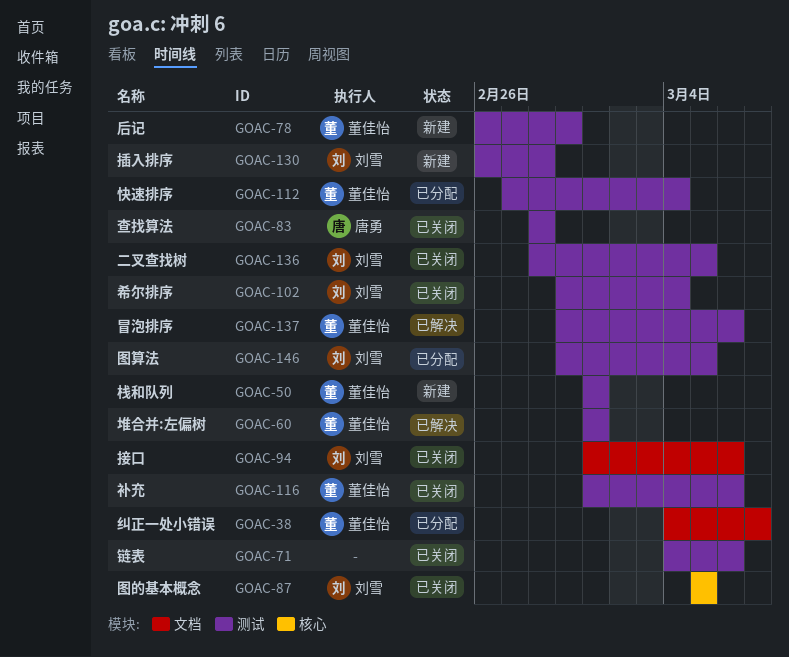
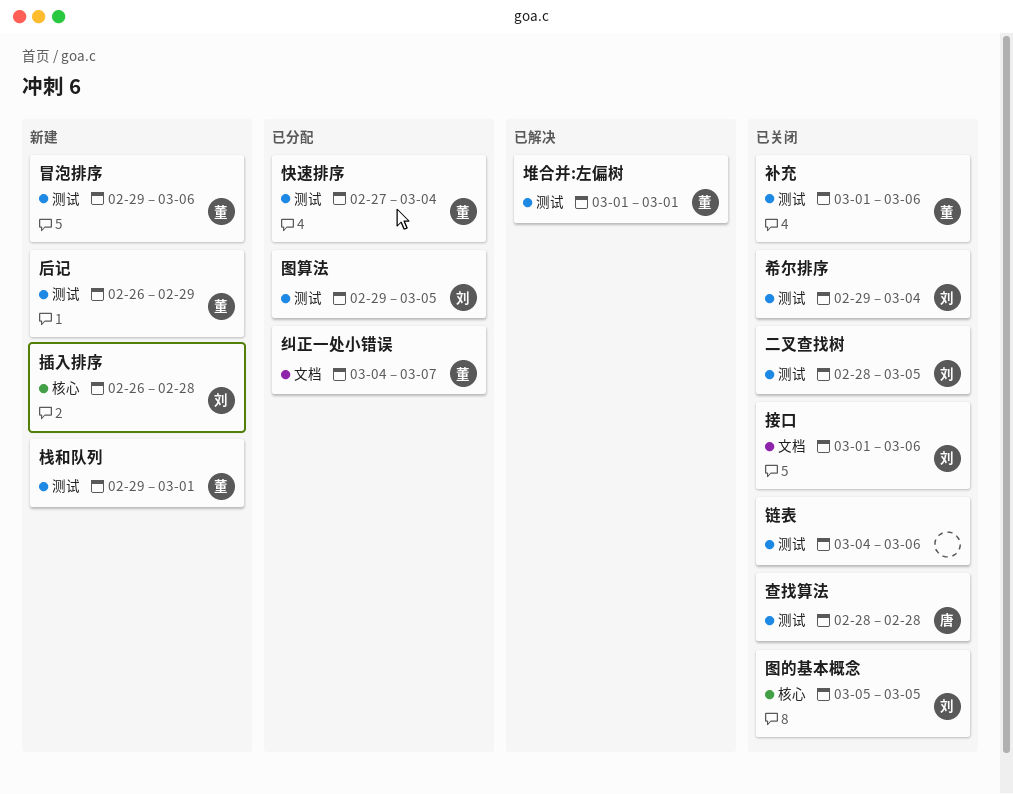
冒泡排序, status: 已解决 -> 新建
插入排序, label: 测试 -> 核心
栈和队列, start: Mar 1 -> Feb 29

